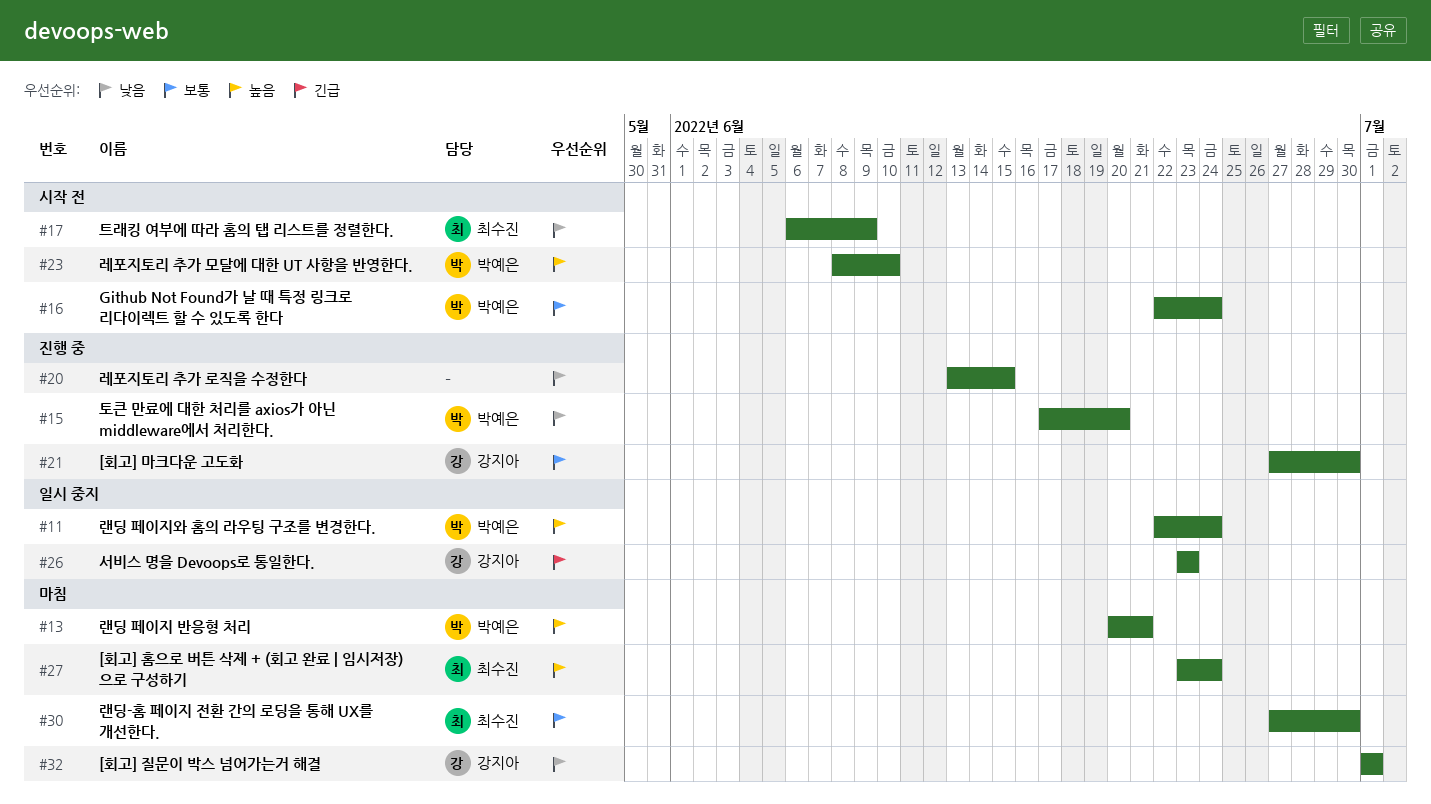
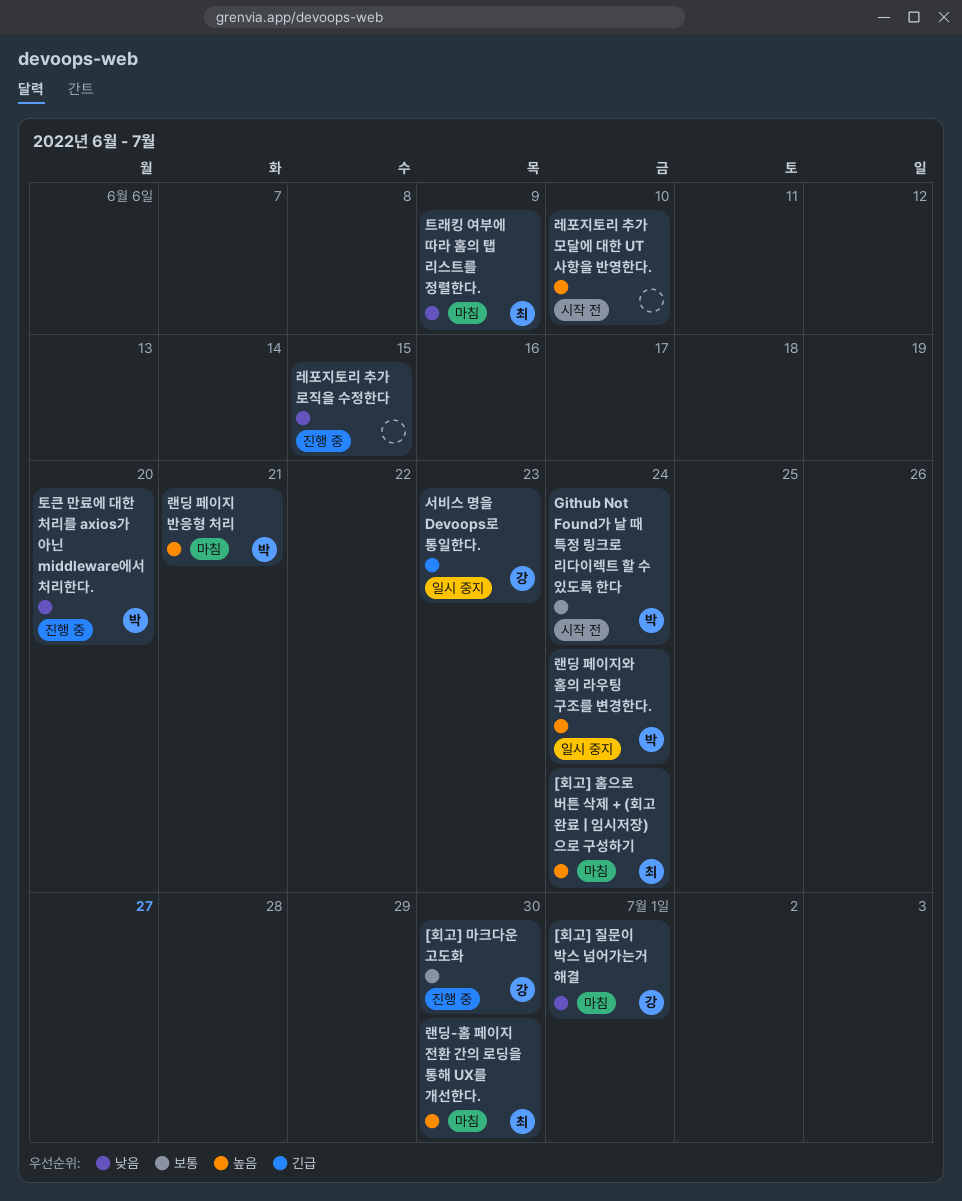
랜딩-홈 페이지 전환 간의 로딩을 통해 UX를 개선한다., priority: 보통 -> 높음
레포지토리 추가 모달에 대한 UT 사항을 반영한다., owner: 박예은 -> none
트래킹 여부에 따라 홈의 탭 리스트를 정렬한다., status: 시작 전 -> 마침

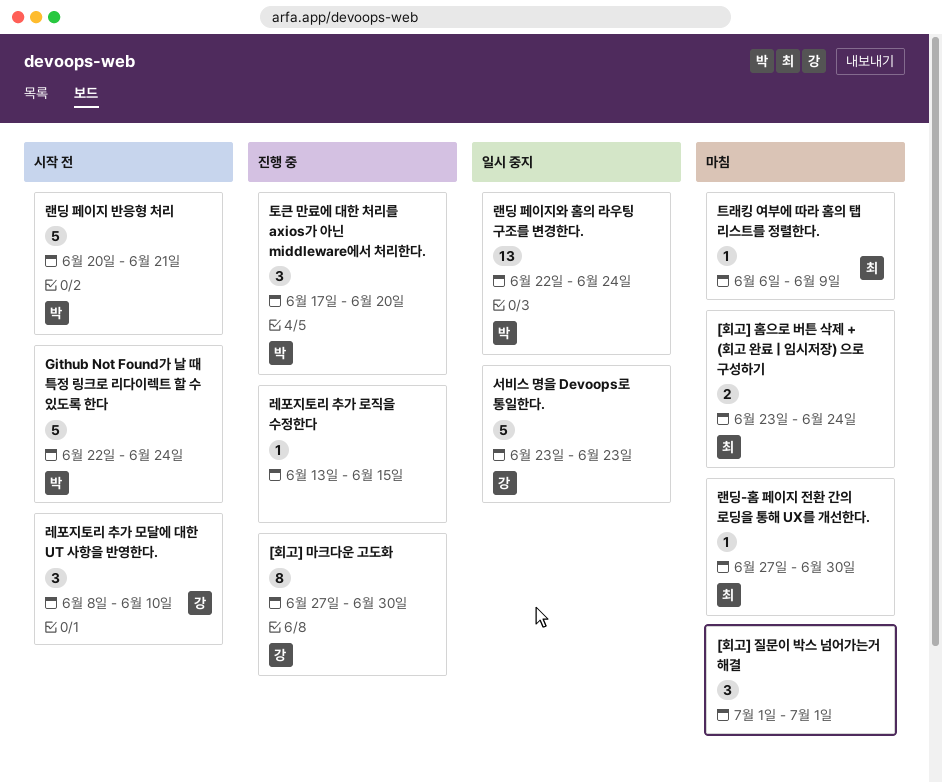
[회고] 질문이 박스 넘어가는거 해결, owner: 강 -> none
랜딩 페이지 반응형 처리, status: 마침 -> 시작 전
레포지토리 추가 모달에 대한 UT 사항을 반영한다., owner: none -> 강

